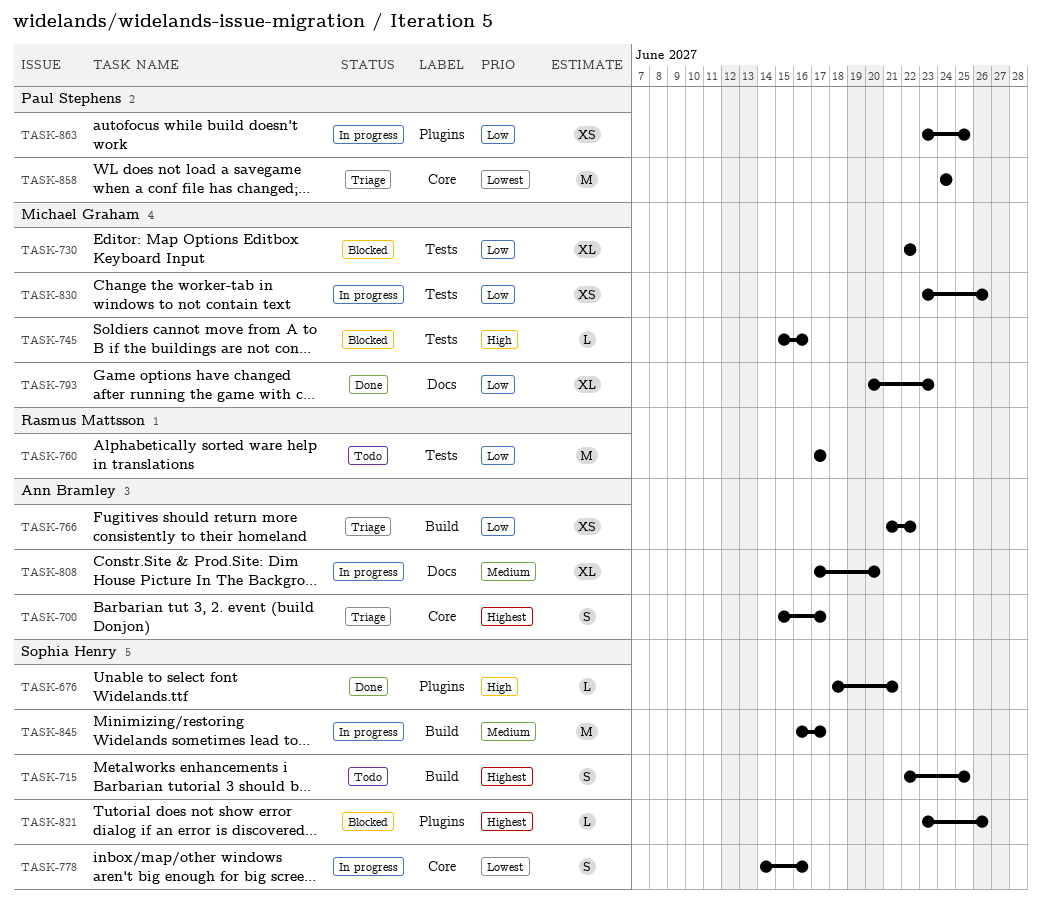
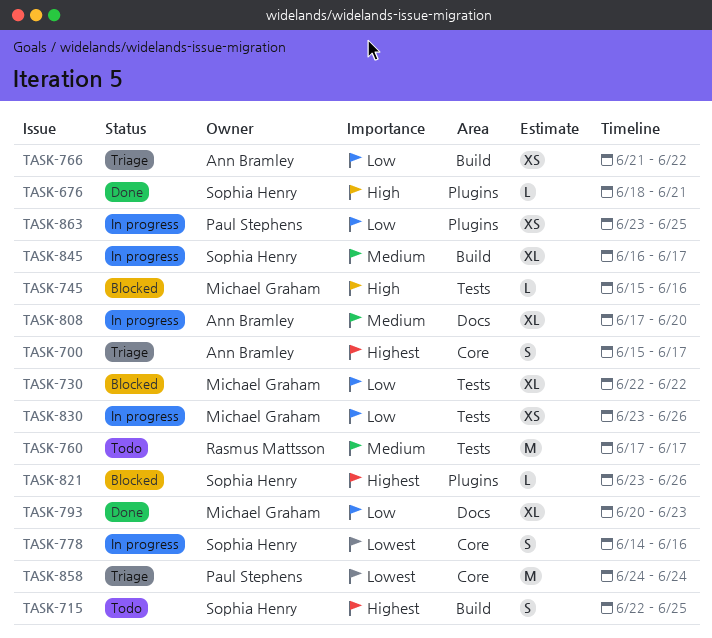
TASK-760, priority: Low -> Medium
TASK-845, estimate: M -> XL

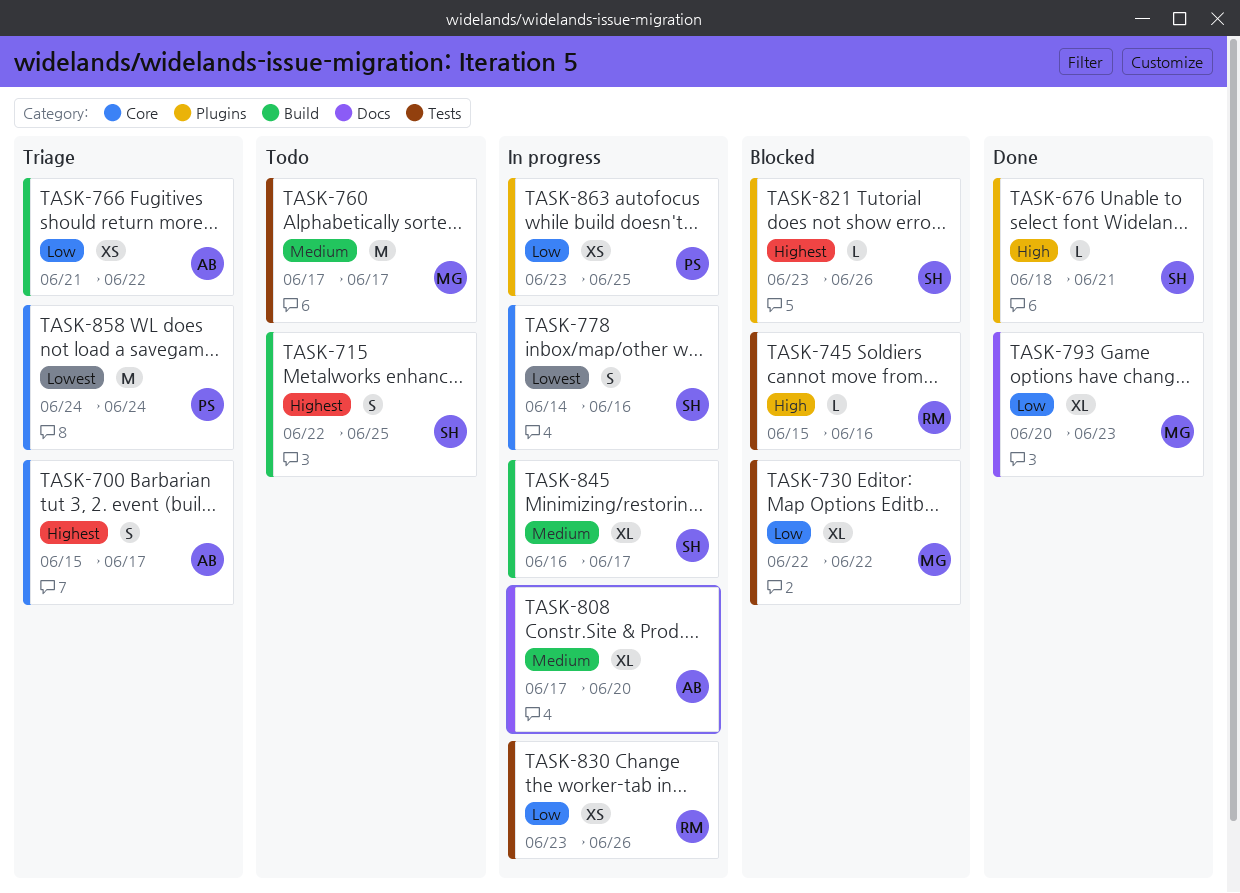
TASK-745, owner: Michael Graham -> Rasmus Mattsson
TASK-760, owner: Rasmus Mattsson -> Michael Graham
TASK-830, owner: Michael Graham -> Rasmus Mattsson

